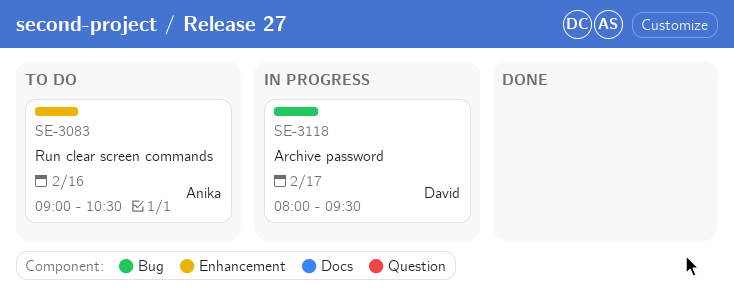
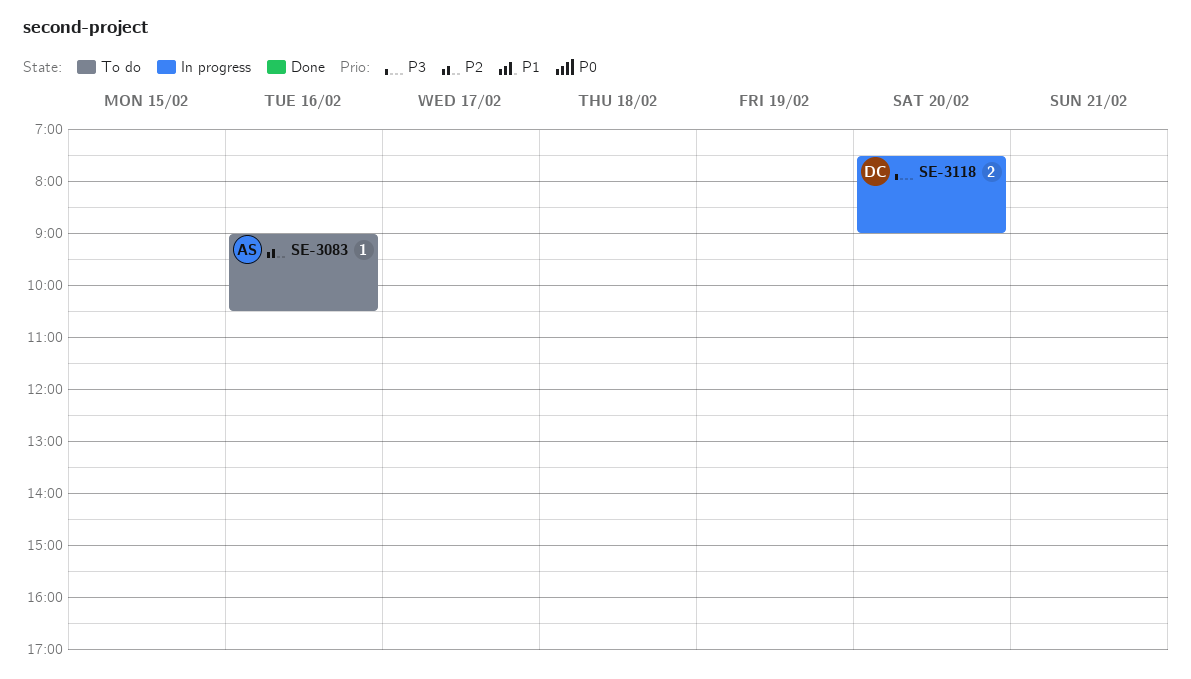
SE-3118, day: Feb 17 -> Feb 20
SE-3118, begins: 08:00 -> 07:30
SE-3118, ends: 09:30 -> 09:00

